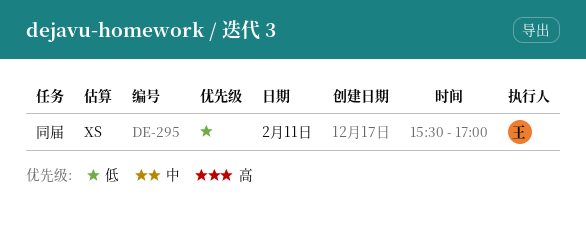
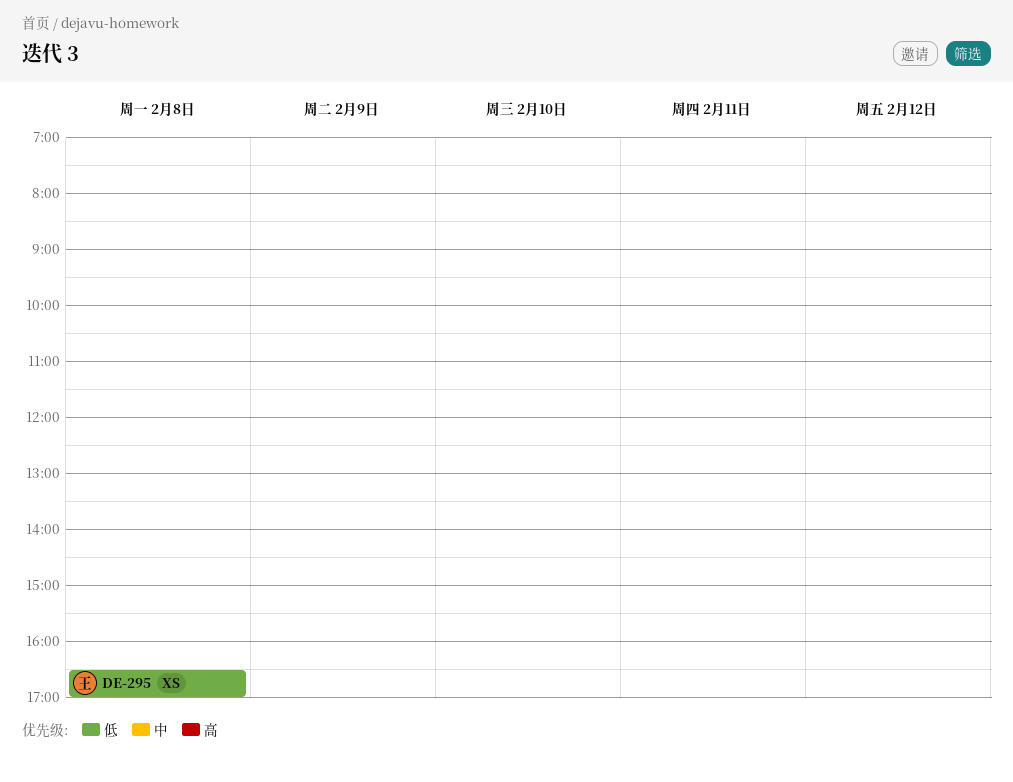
DE-295, day: Feb 11 -> Feb 8
DE-295, begins: 15:30 -> 16:30

